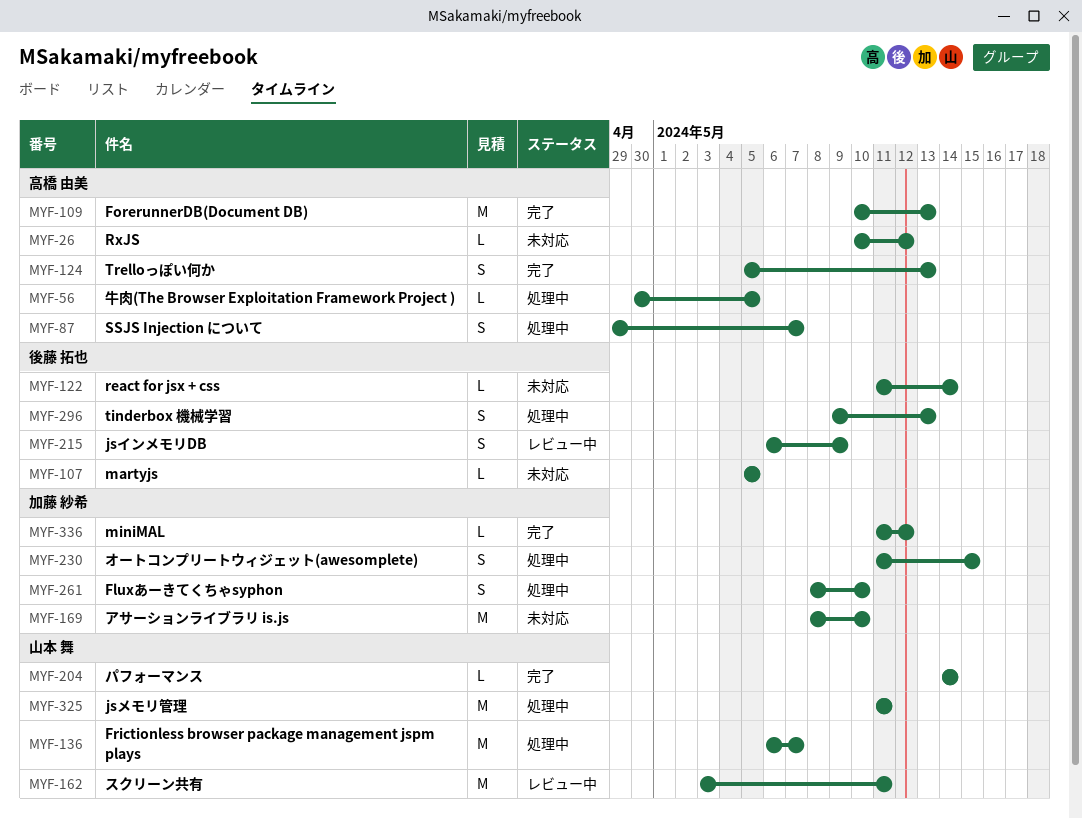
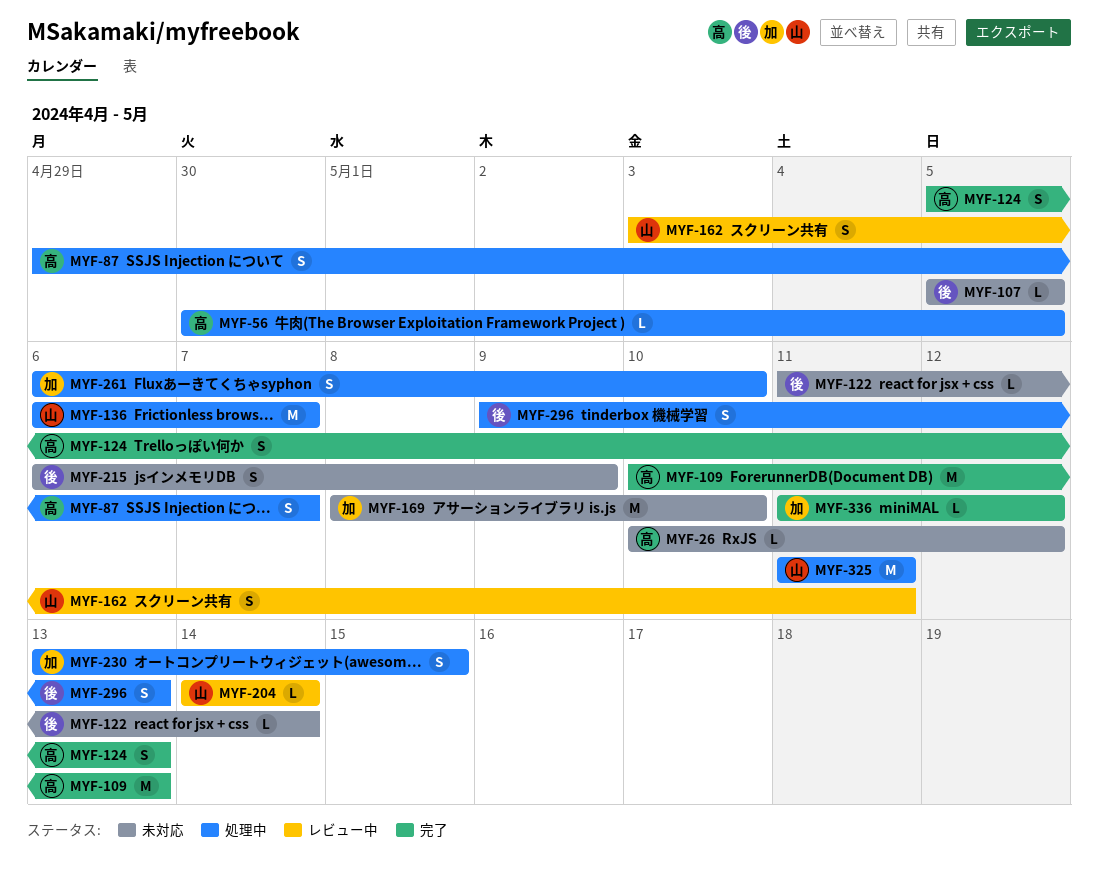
MYF-162, estimate: M -> S
MYF-204, status: 完了 -> レビュー中
MYF-215, status: レビュー中 -> 未対応
MYF-230, start: May 11 -> May 13
MYF-261, start: May 8 -> May 6

